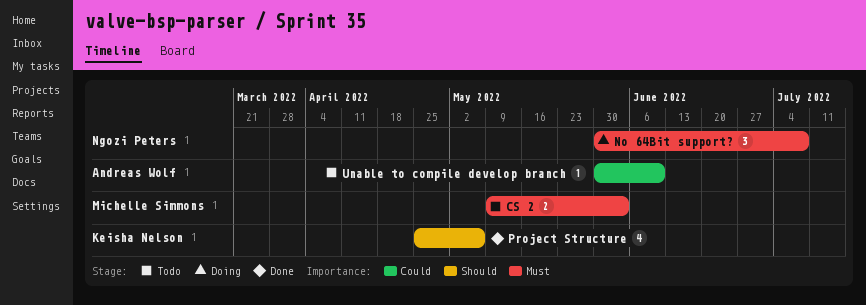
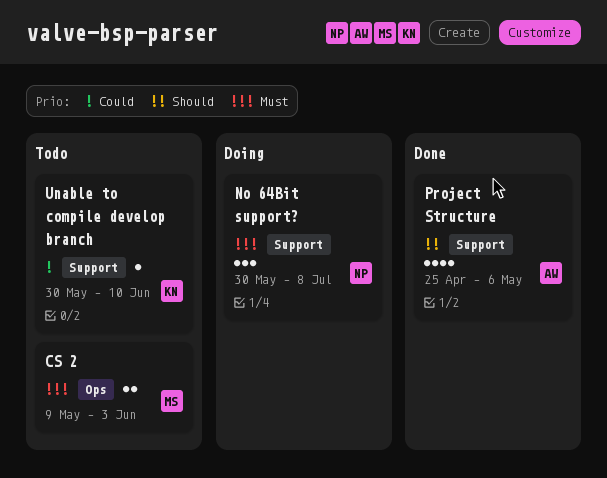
Project Structure, owner: Keisha Nelson -> Andreas Wolf
Unable to compile develop branch, owner: Andreas Wolf -> Keisha Nelson

